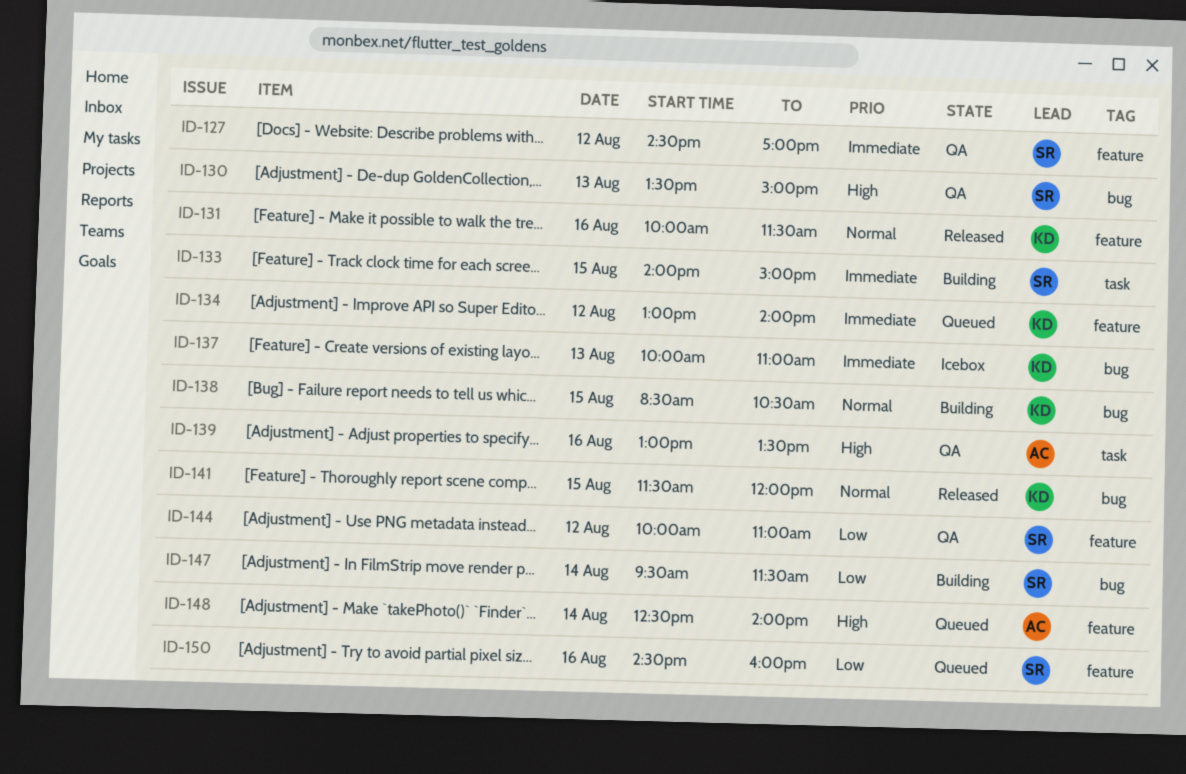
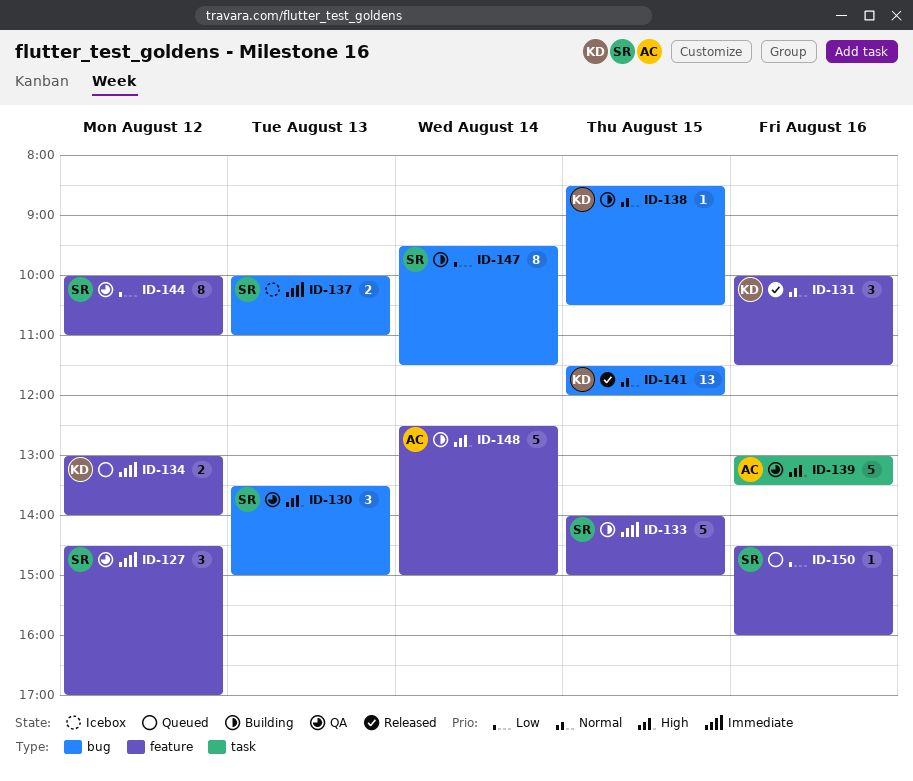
ID-133, label: task -> feature
ID-137, owner: KD -> SR
ID-148, status: Queued -> Building
ID-148, ends: 14:00 -> 15:00

